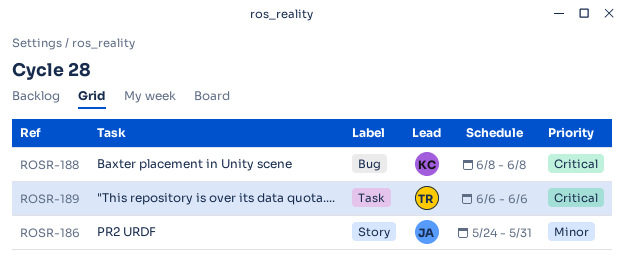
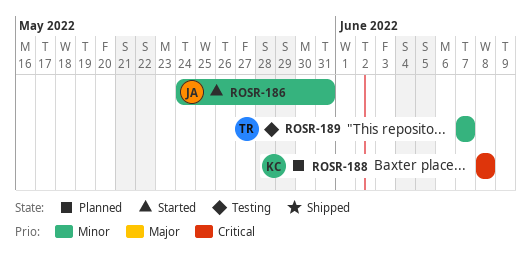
ROSR-189, priority: Critical -> Minor
ROSR-189, start: Jun 6 -> Jun 7
ROSR-189, due: Jun 6 -> Jun 7

